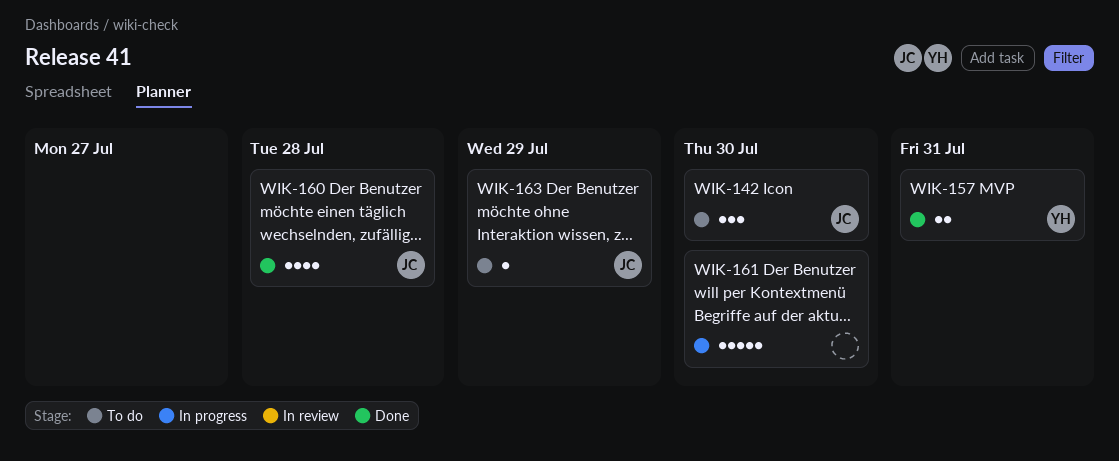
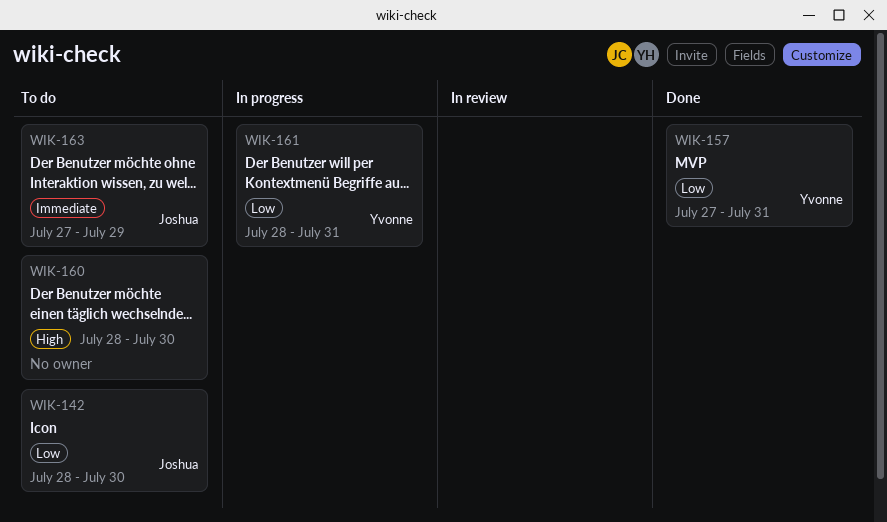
WIK-160, status: Done -> To do
WIK-160, owner: Joshua -> none
WIK-160, due: Jul 28 -> Jul 30
WIK-161, owner: none -> Yvonne
WIK-161, due: Jul 30 -> Jul 31

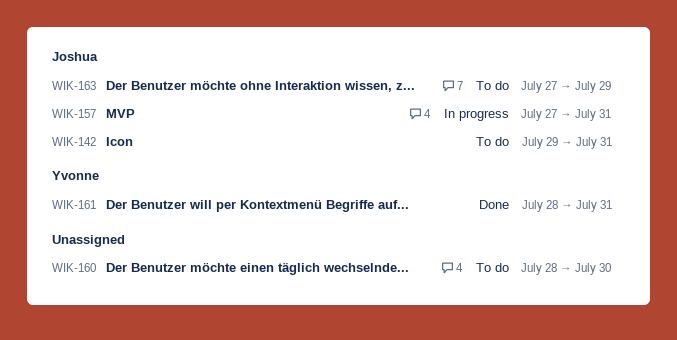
WIK-142, start: Jul 28 -> Jul 29
WIK-142, due: Jul 30 -> Jul 31
WIK-157, status: Done -> In progress
WIK-157, owner: Yvonne -> Joshua
WIK-161, status: In progress -> Done

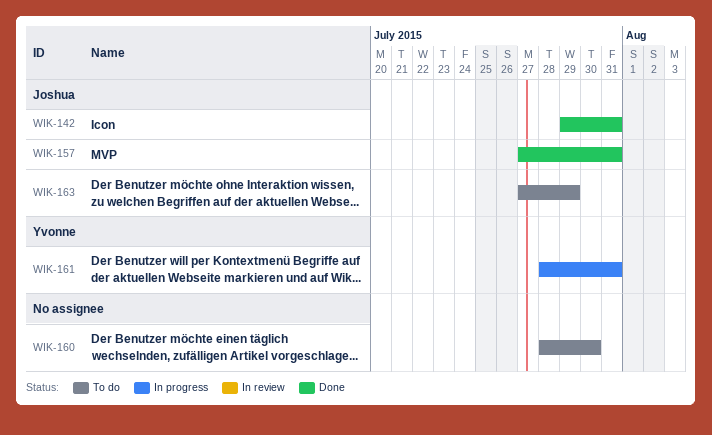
WIK-142, status: To do -> Done
WIK-157, status: In progress -> Done
WIK-161, status: Done -> In progress

